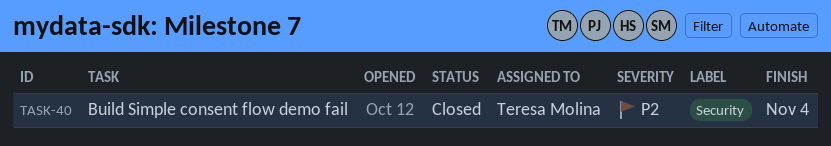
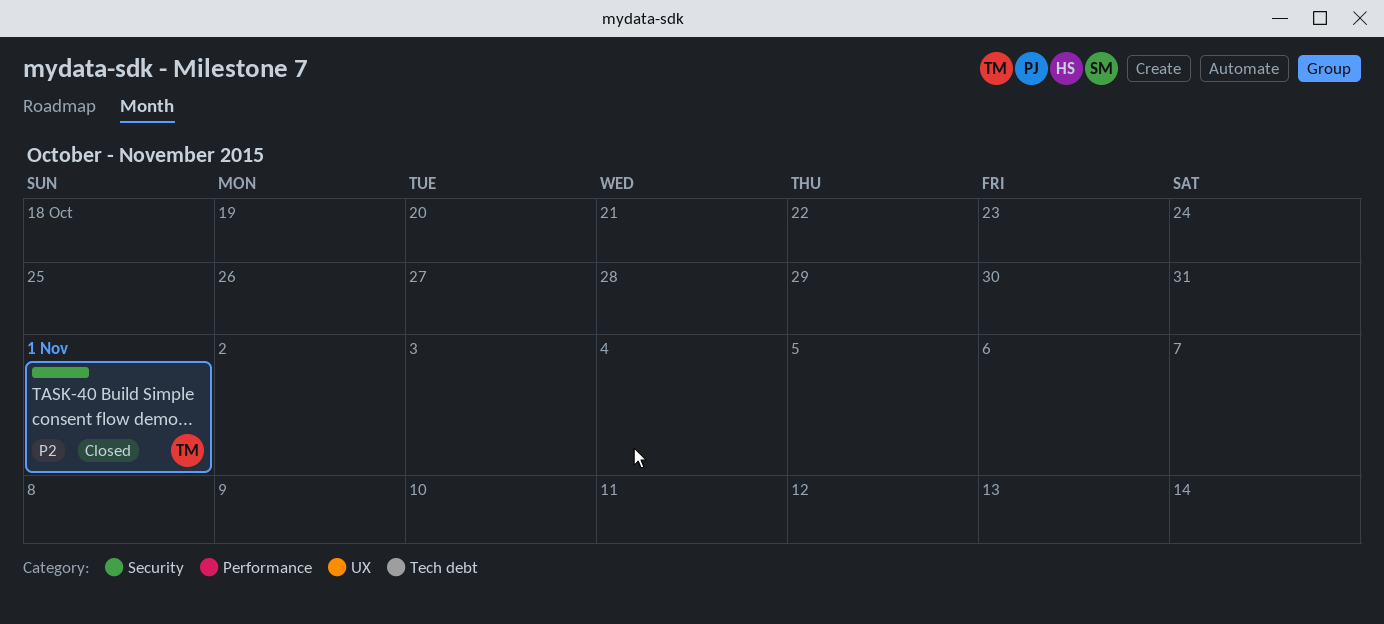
TASK-40, due: Nov 4 -> Nov 1

